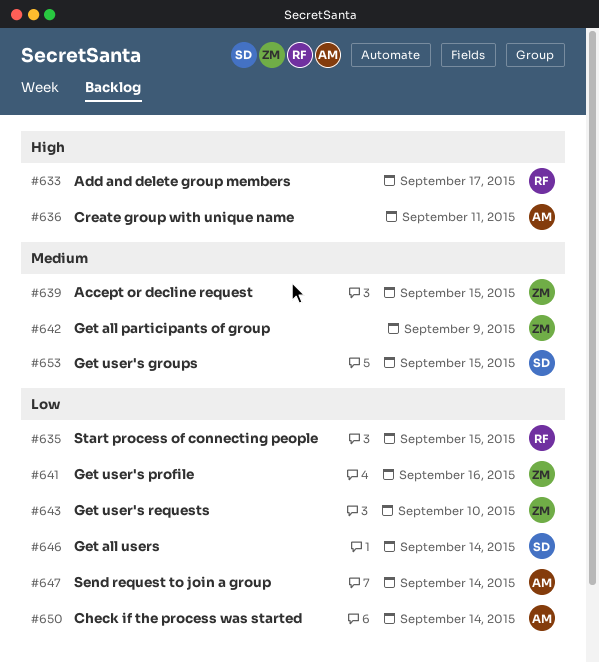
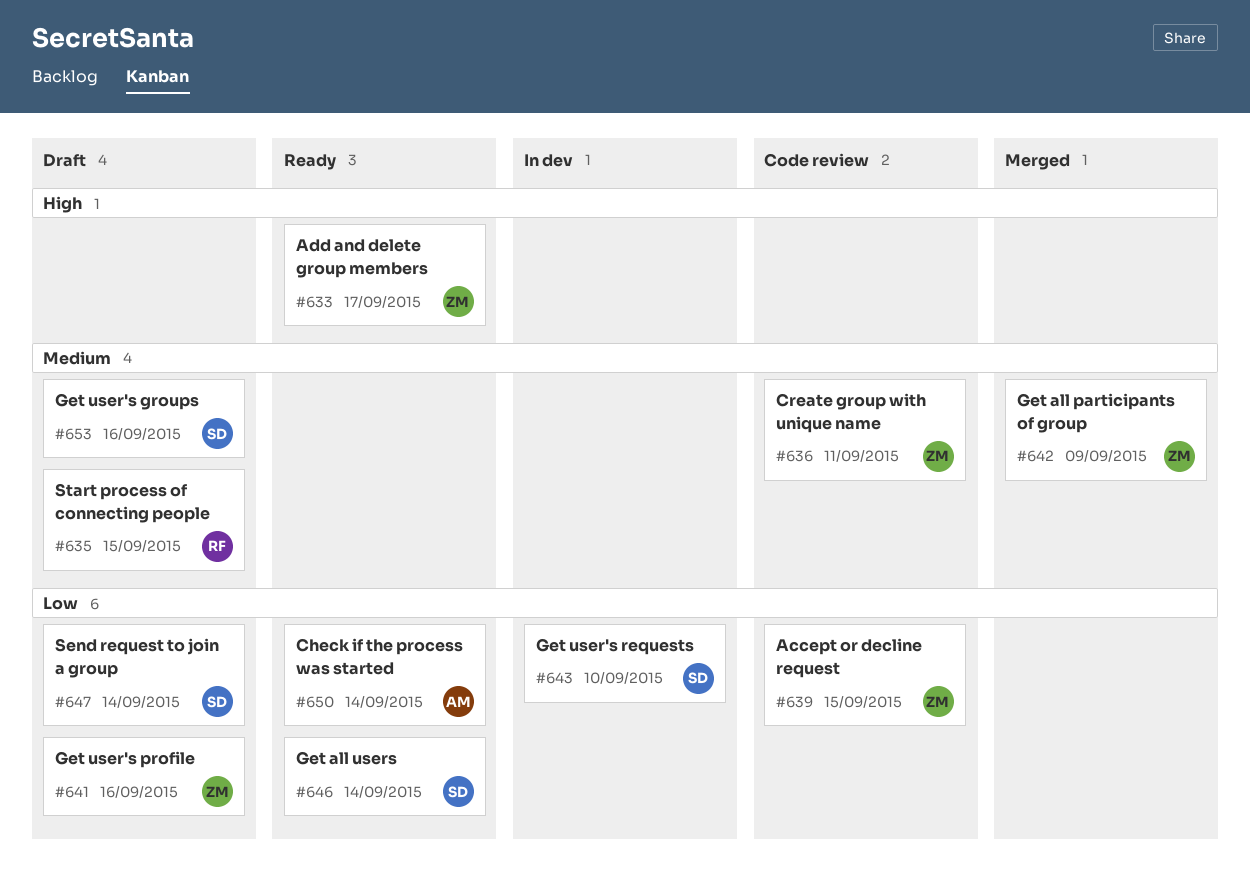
#633, owner: RF -> ZM
#635, priority: Low -> Medium
#636, owner: AM -> ZM
#636, priority: High -> Medium
#639, priority: Medium -> Low
#643, owner: ZM -> SD
#647, owner: AM -> SD
#653, due: Sep 15 -> Sep 16

